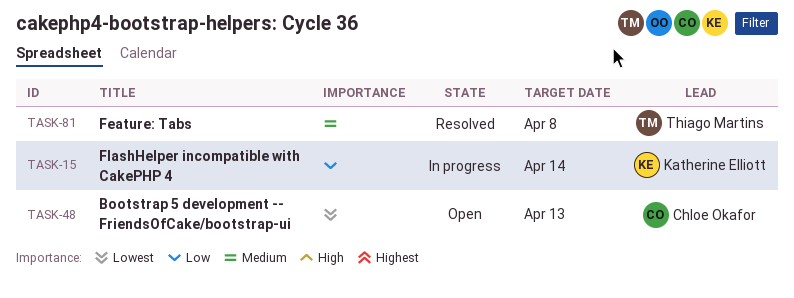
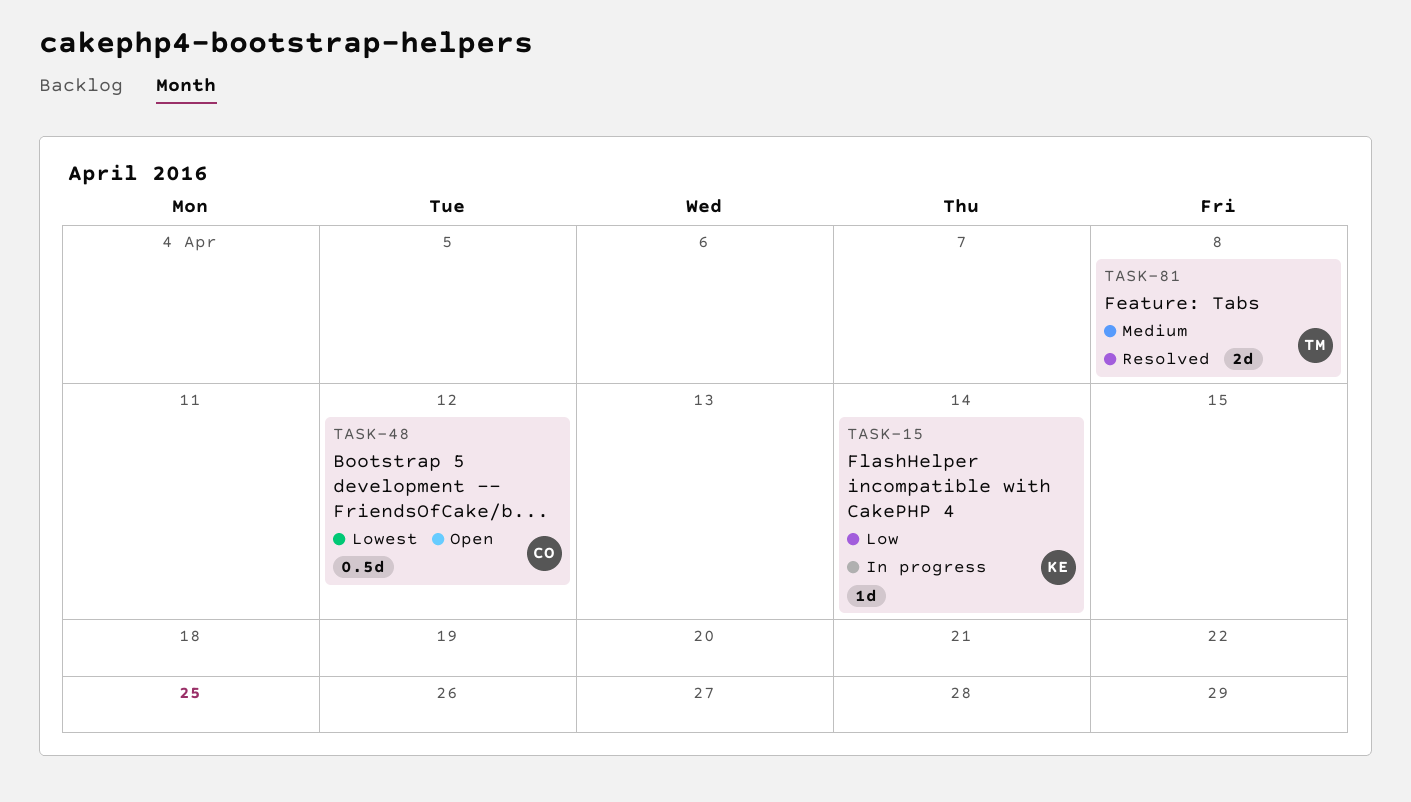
TASK-48, due: Apr 13 -> Apr 12

